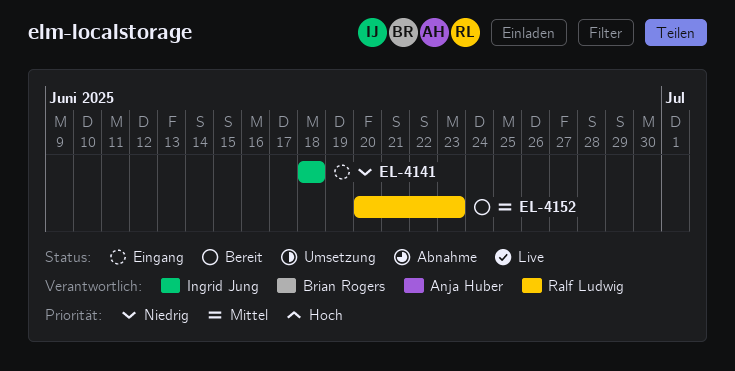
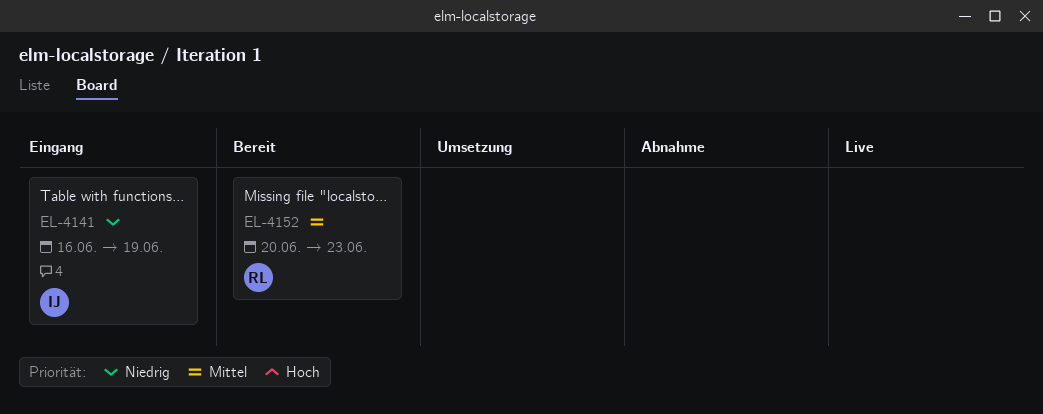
EL-4141, start: Jun 18 -> Jun 16
EL-4141, due: Jun 18 -> Jun 19

